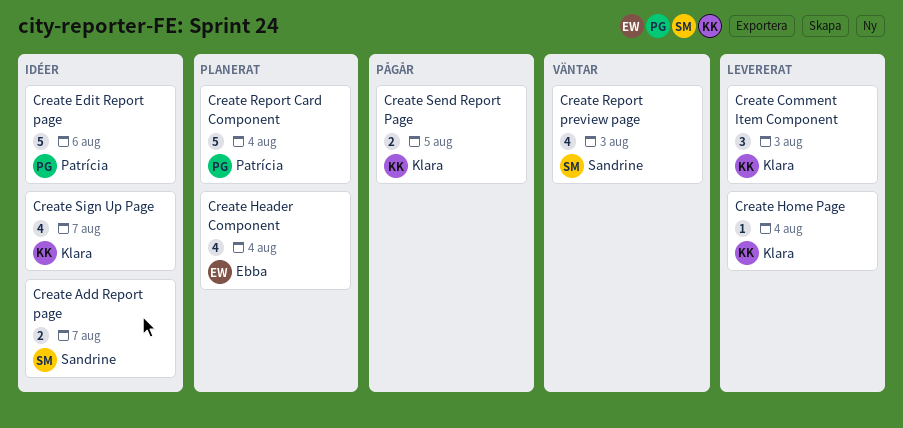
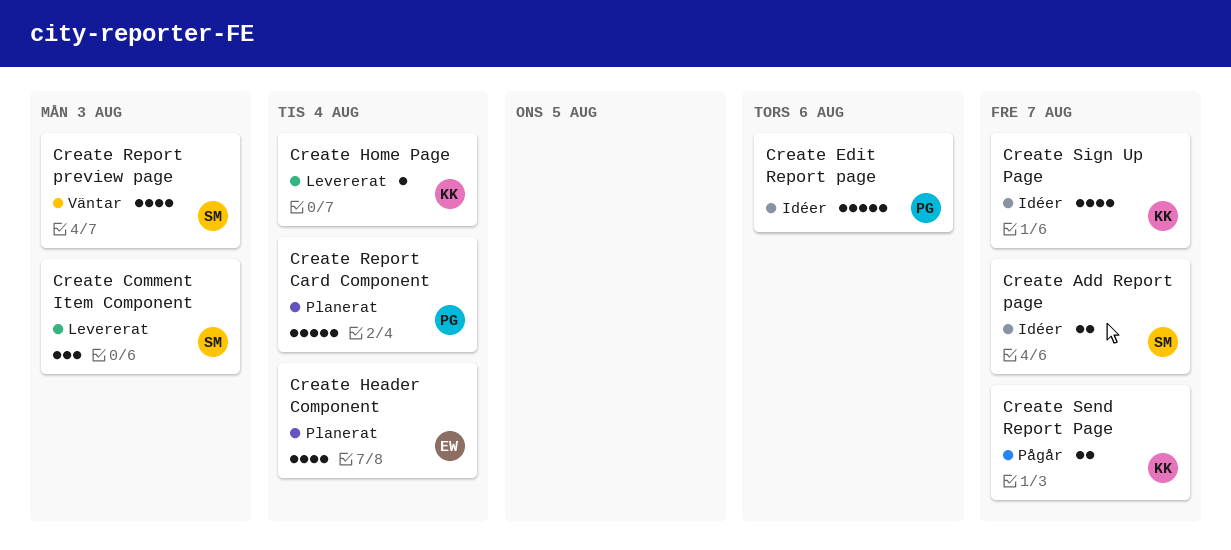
Create Comment Item Component, owner: Klara -> Sandrine
Create Send Report Page, due: Aug 5 -> Aug 7

